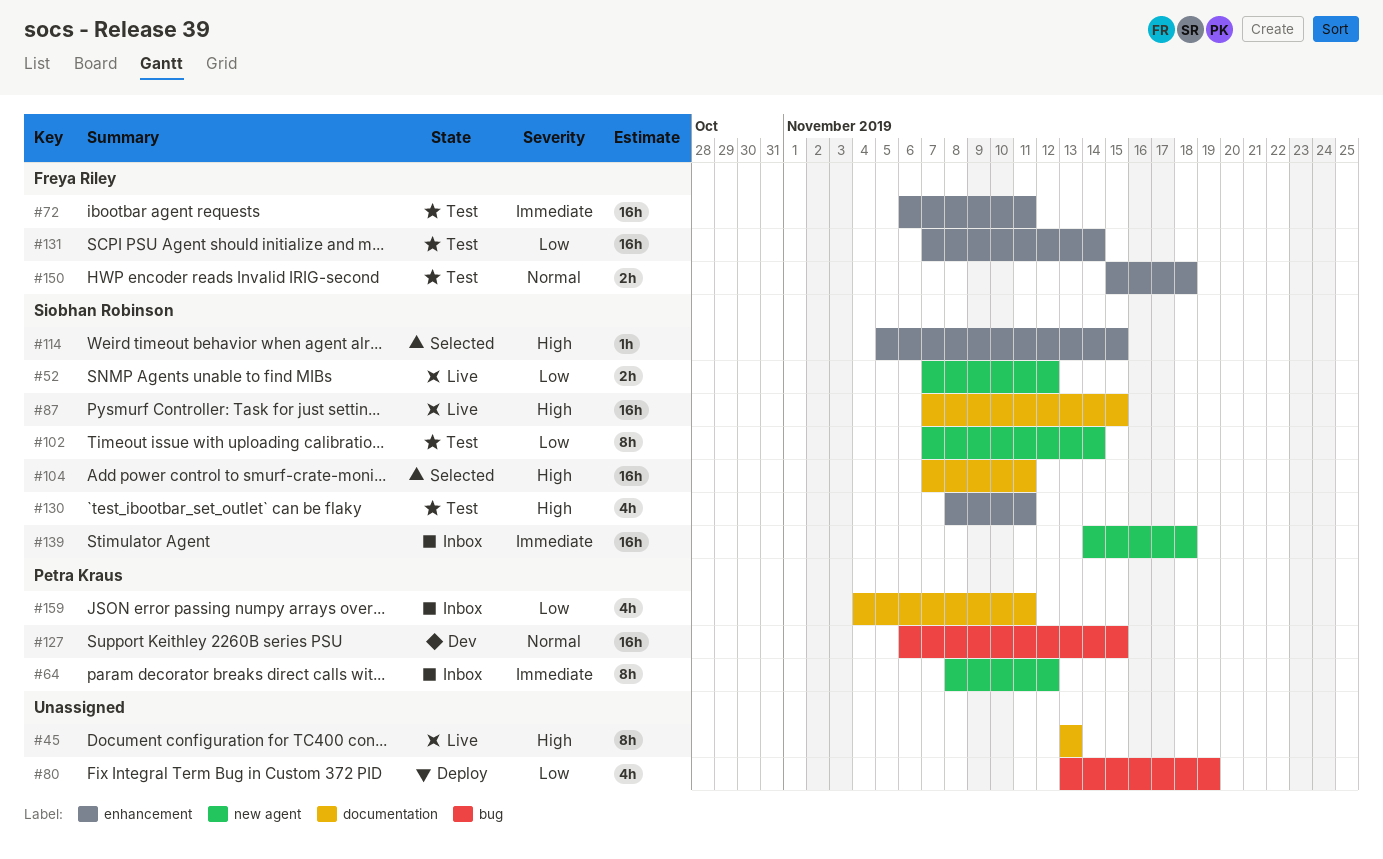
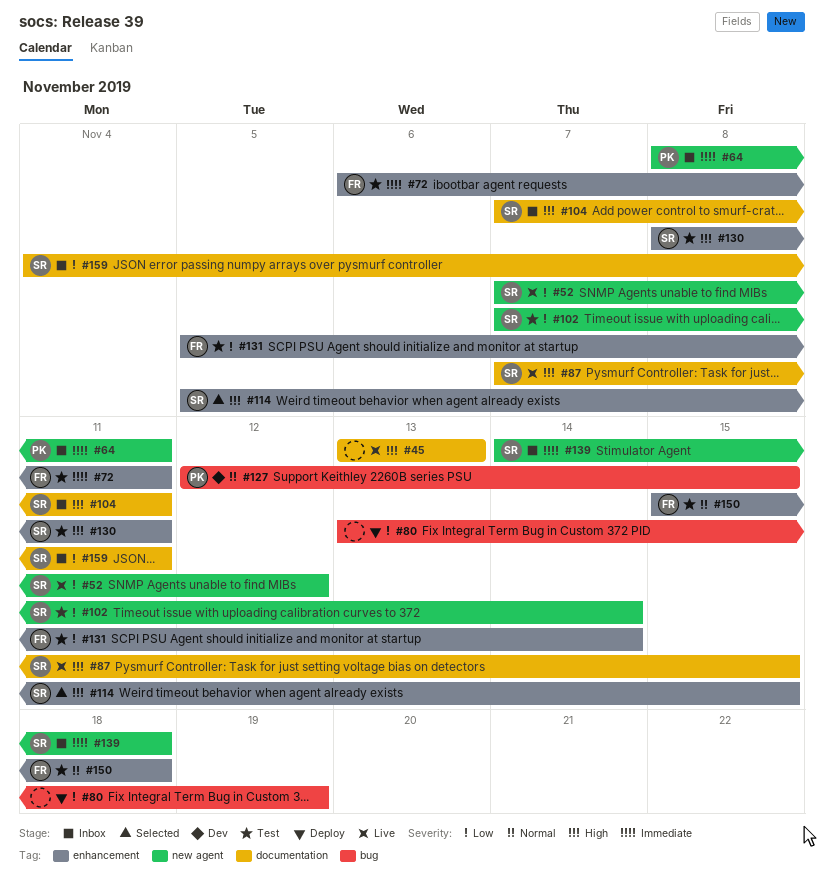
#64, due: Nov 12 -> Nov 11
#104, status: Selected -> Inbox
#127, start: Nov 6 -> Nov 12
#131, start: Nov 7 -> Nov 5
#159, owner: Petra Kraus -> Siobhan Robinson

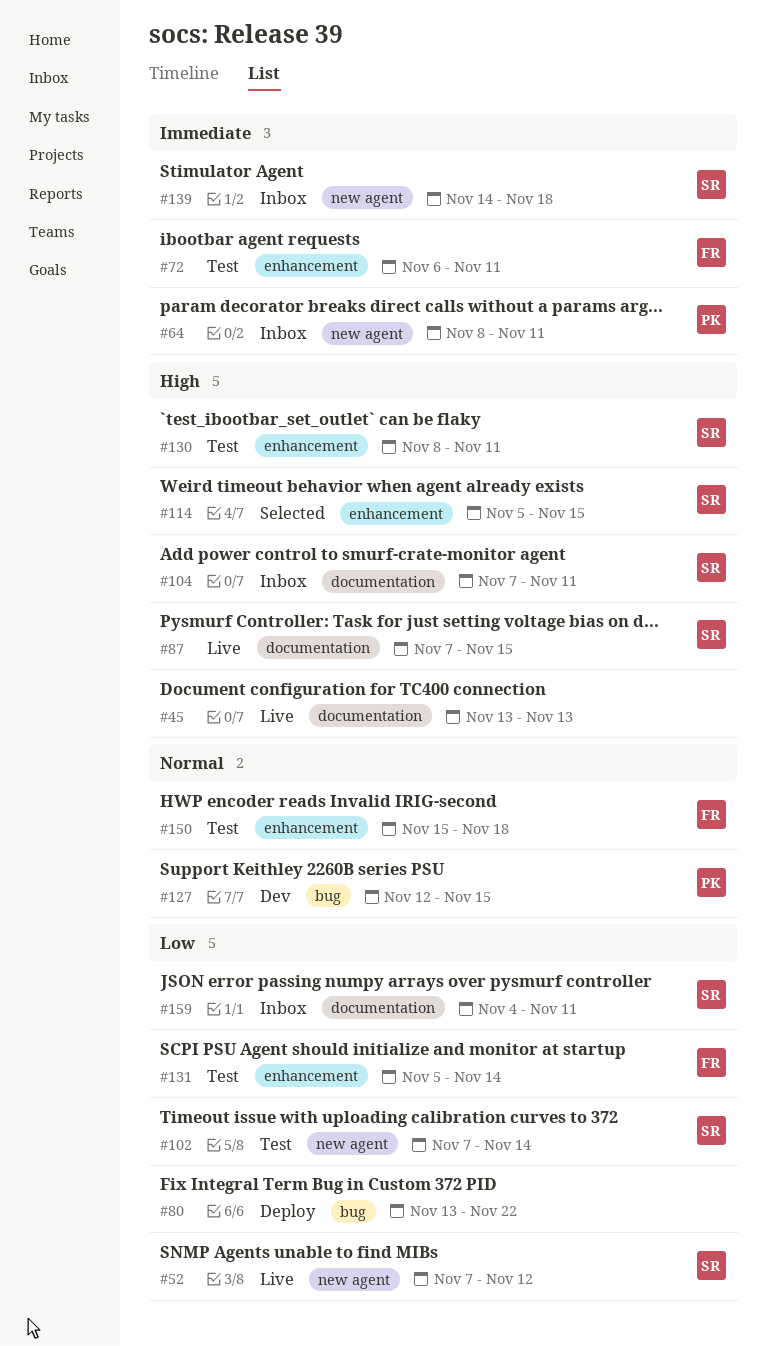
#80, due: Nov 19 -> Nov 22

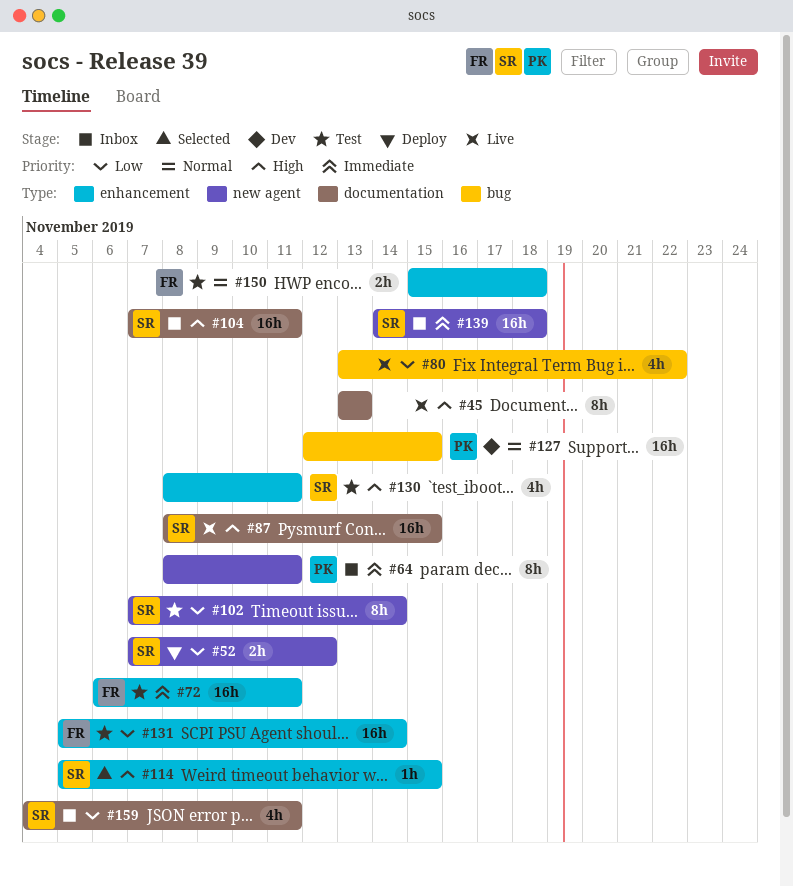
#52, status: Live -> Deploy
#80, status: Deploy -> Live
#87, start: Nov 7 -> Nov 8

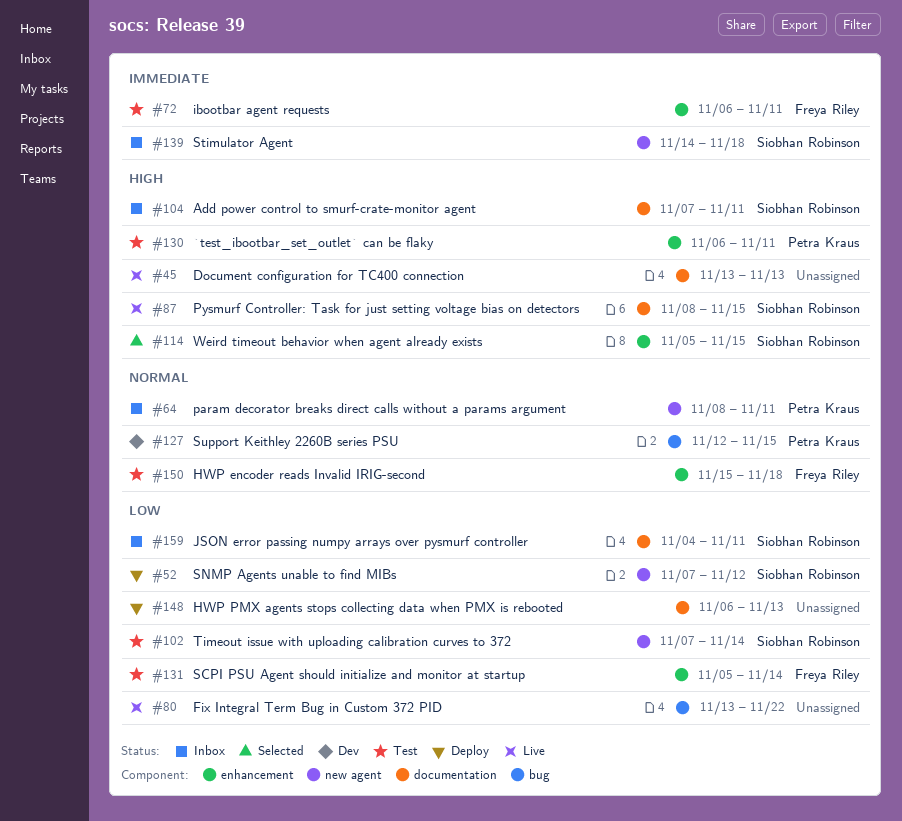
#64, priority: Immediate -> Normal
#130, owner: Siobhan Robinson -> Petra Kraus
#130, start: Nov 8 -> Nov 6
#148: none -> present

